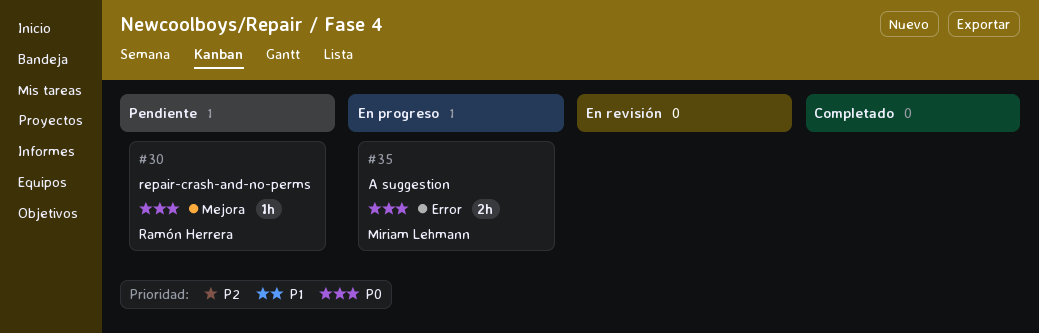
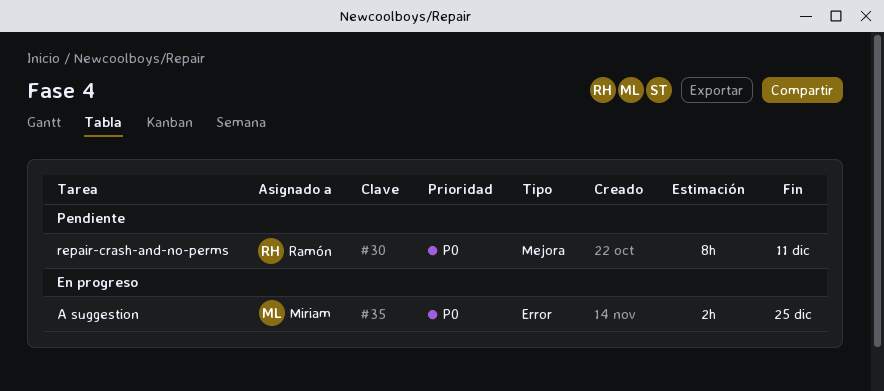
#30, estimate: 1h -> 8h

